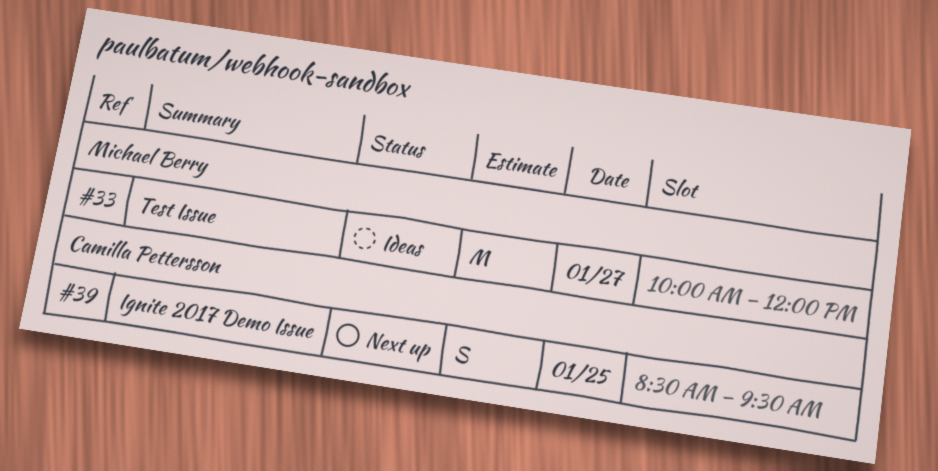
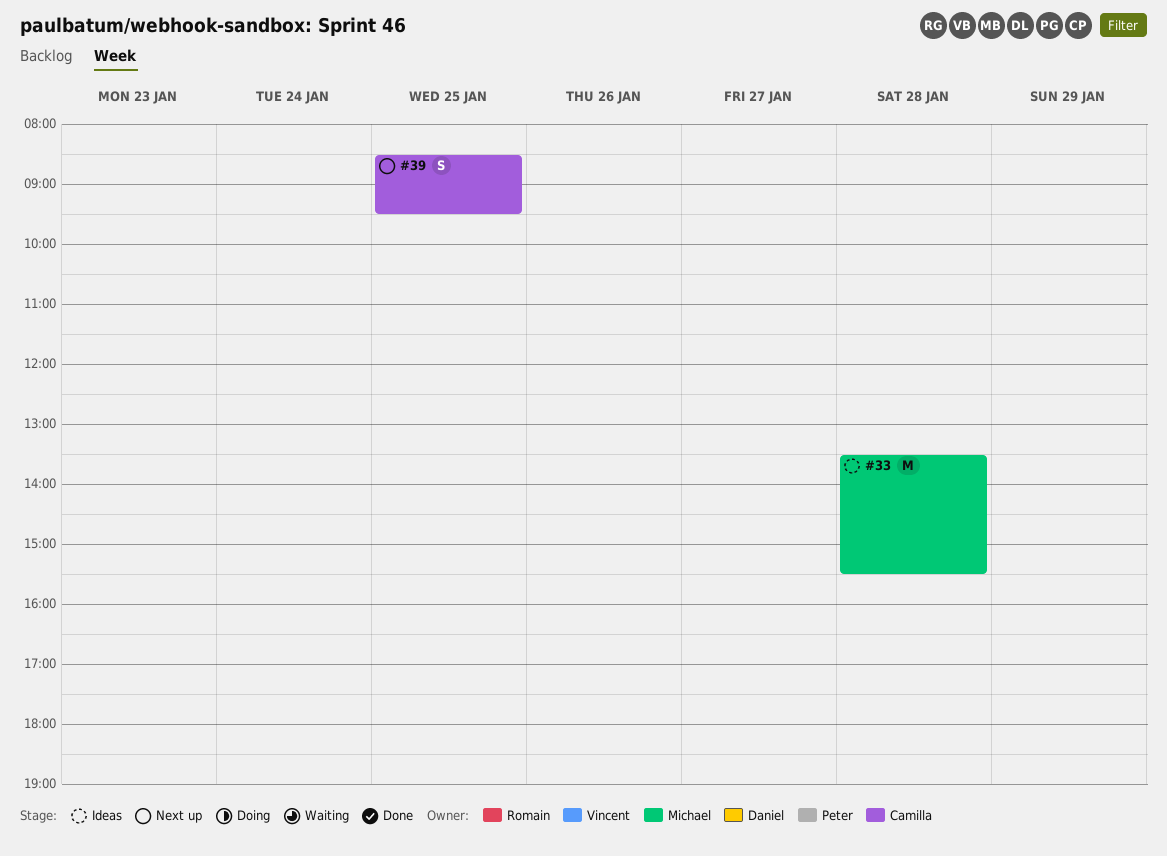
#33, day: Jan 27 -> Jan 28
#33, begins: 10:00 -> 13:30
#33, ends: 12:00 -> 15:30

